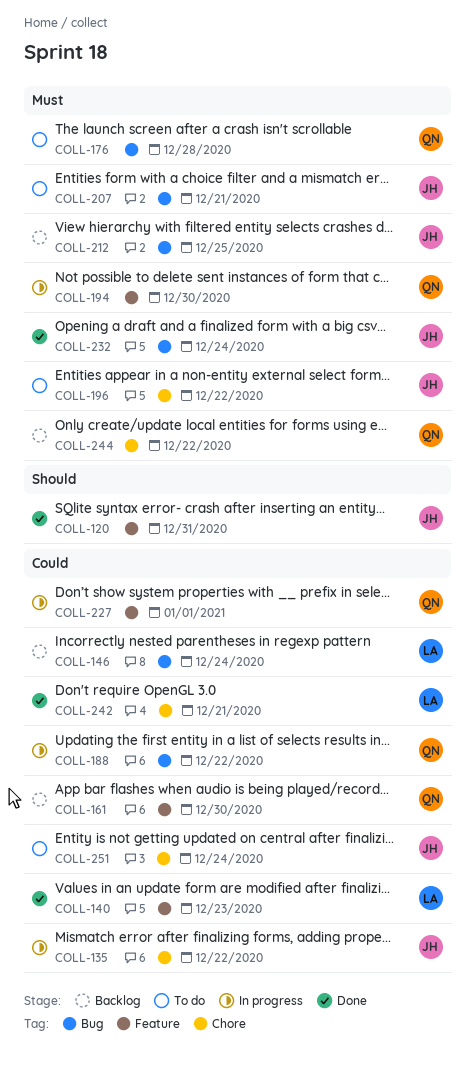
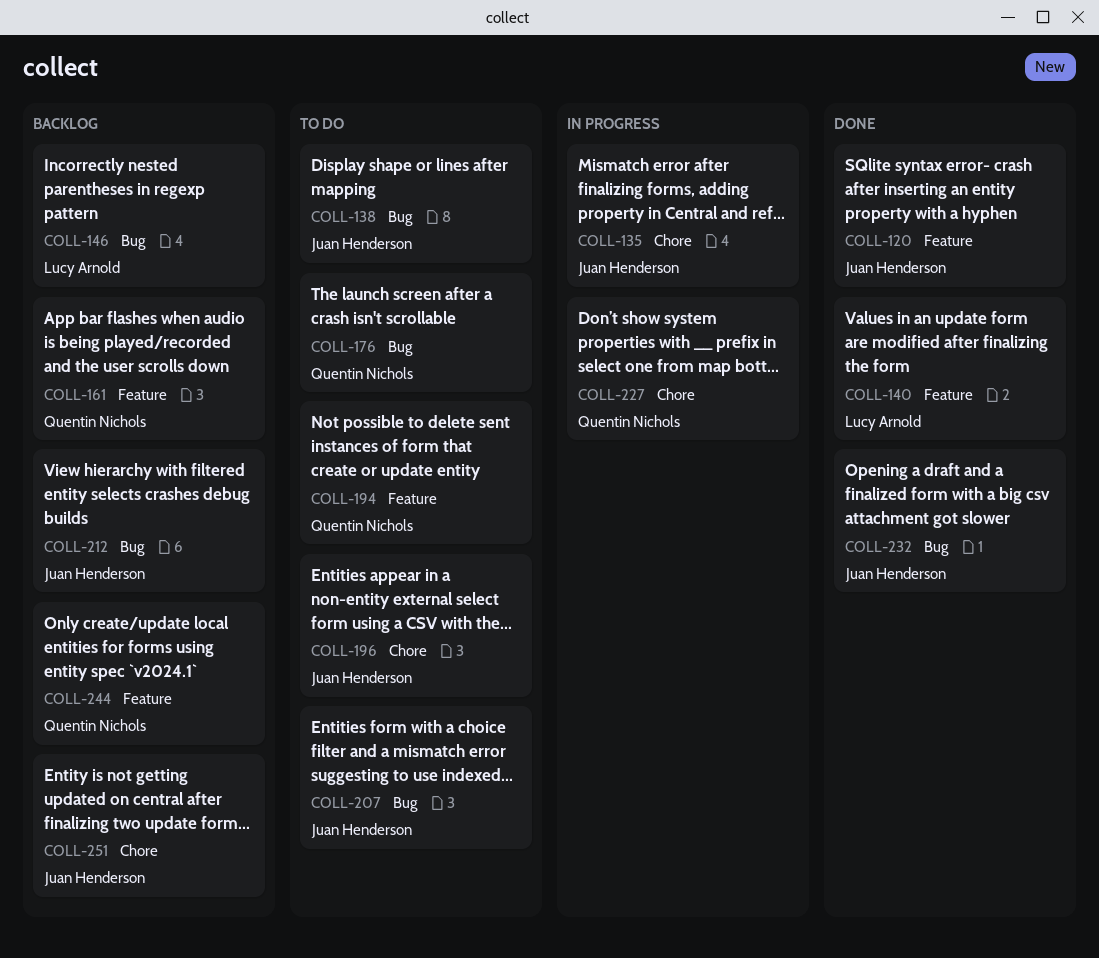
COLL-138: none -> present
COLL-188: present -> none
COLL-194, status: In progress -> To do
COLL-227, label: Feature -> Chore
COLL-242: present -> none
COLL-244, label: Chore -> Feature
COLL-251, status: To do -> Backlog

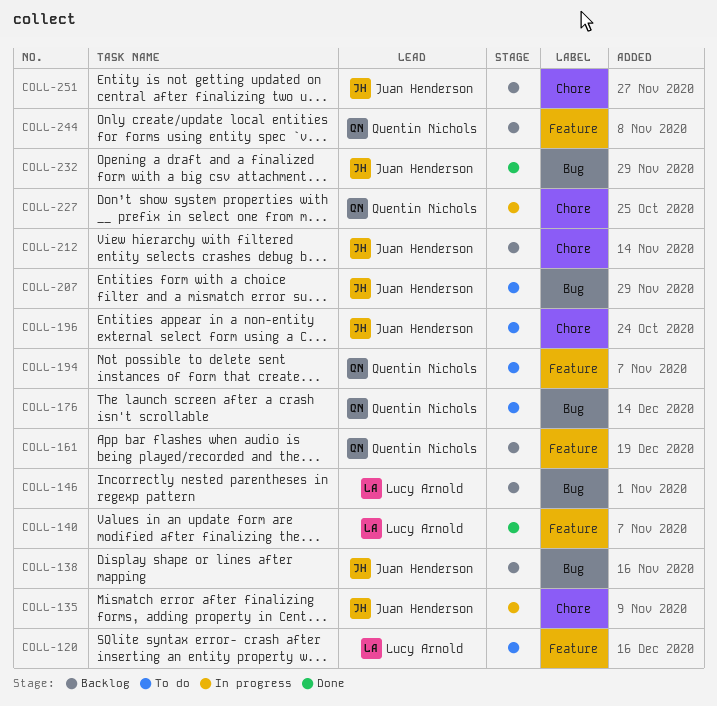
COLL-120, status: Done -> To do
COLL-120, owner: Juan Henderson -> Lucy Arnold
COLL-138, status: To do -> Backlog
COLL-212, label: Bug -> Chore

